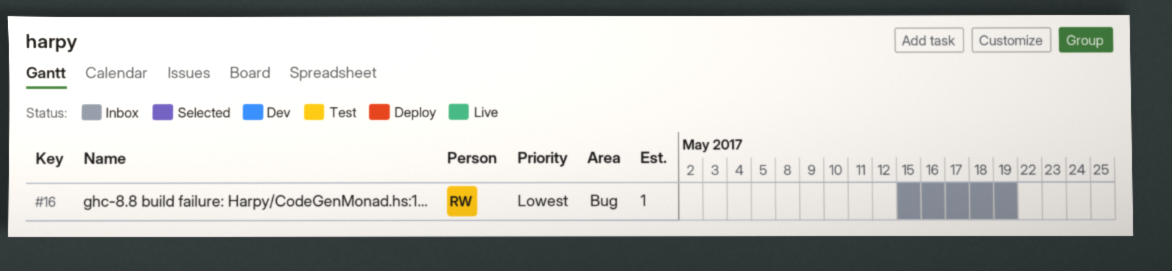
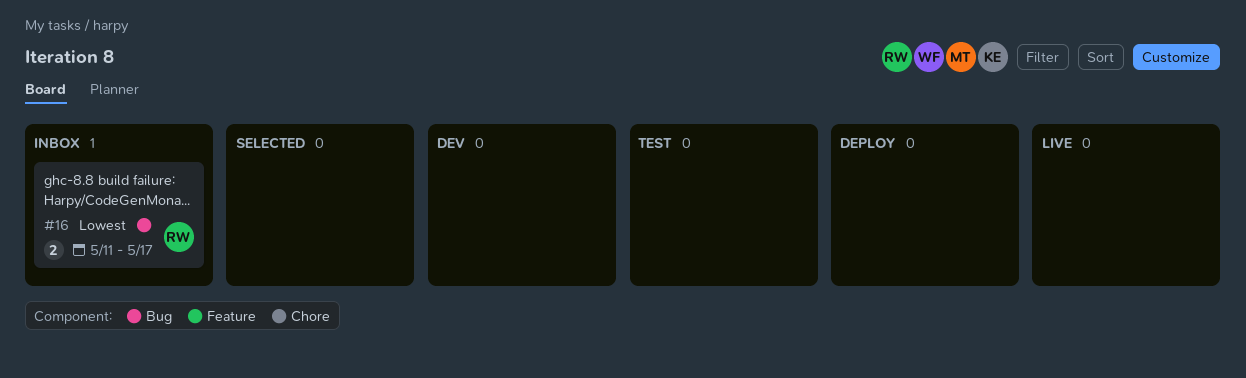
#16, estimate: 1 -> 2
#16, start: May 15 -> May 11
#16, due: May 19 -> May 17

